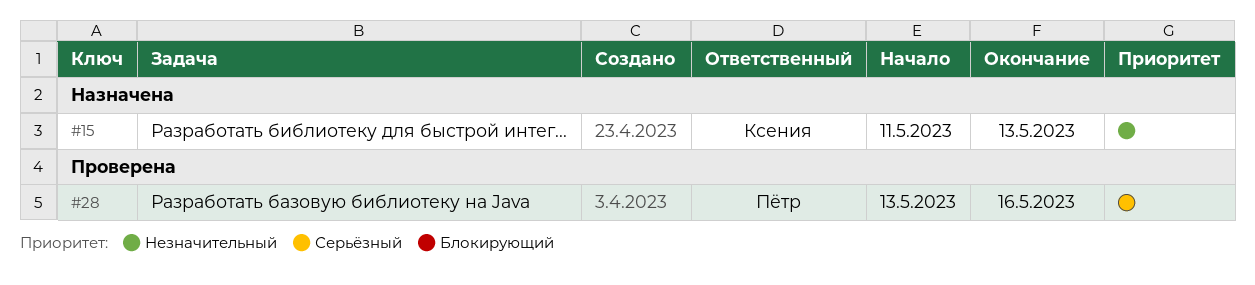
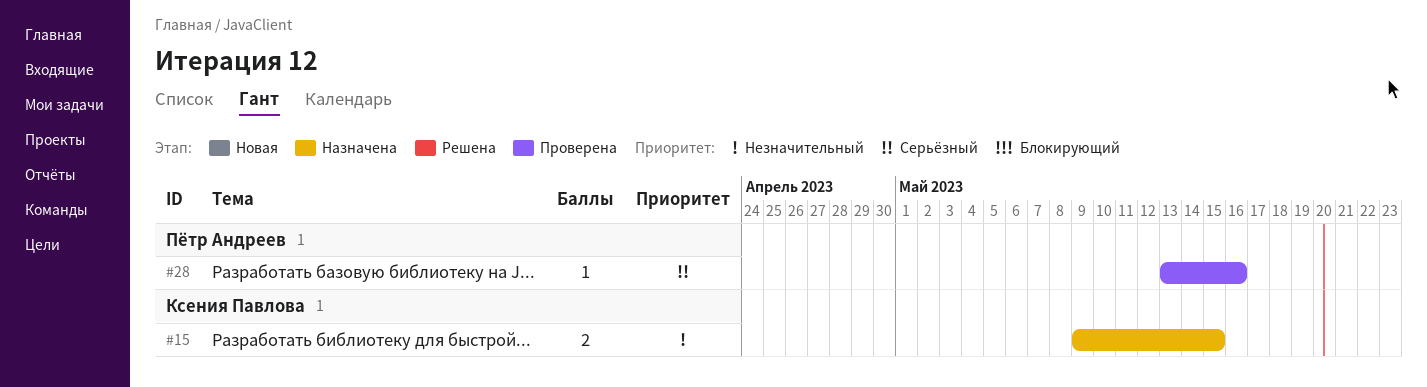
#15, start: May 11 -> May 9
#15, due: May 13 -> May 15

